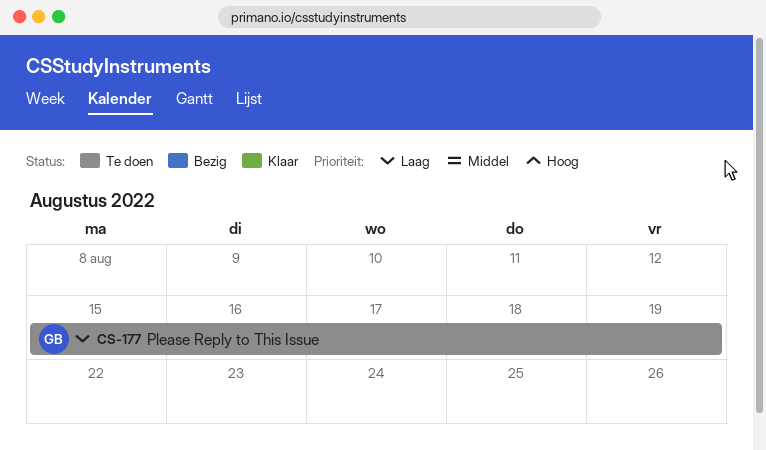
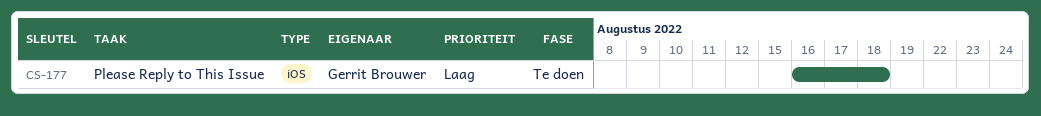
CS-177, start: Aug 15 -> Aug 16
CS-177, due: Aug 19 -> Aug 18

